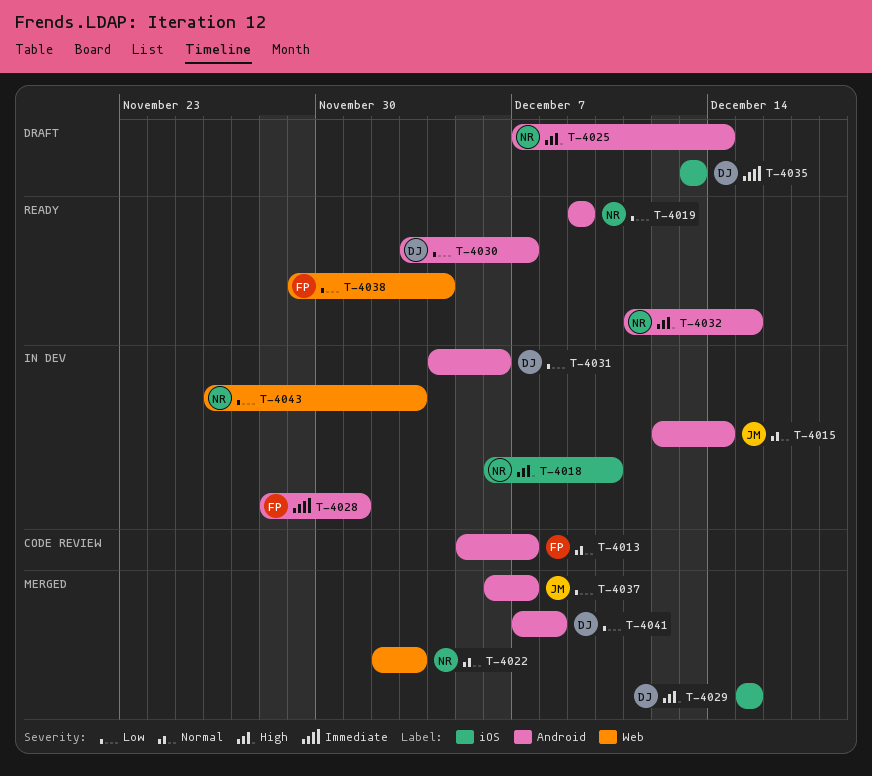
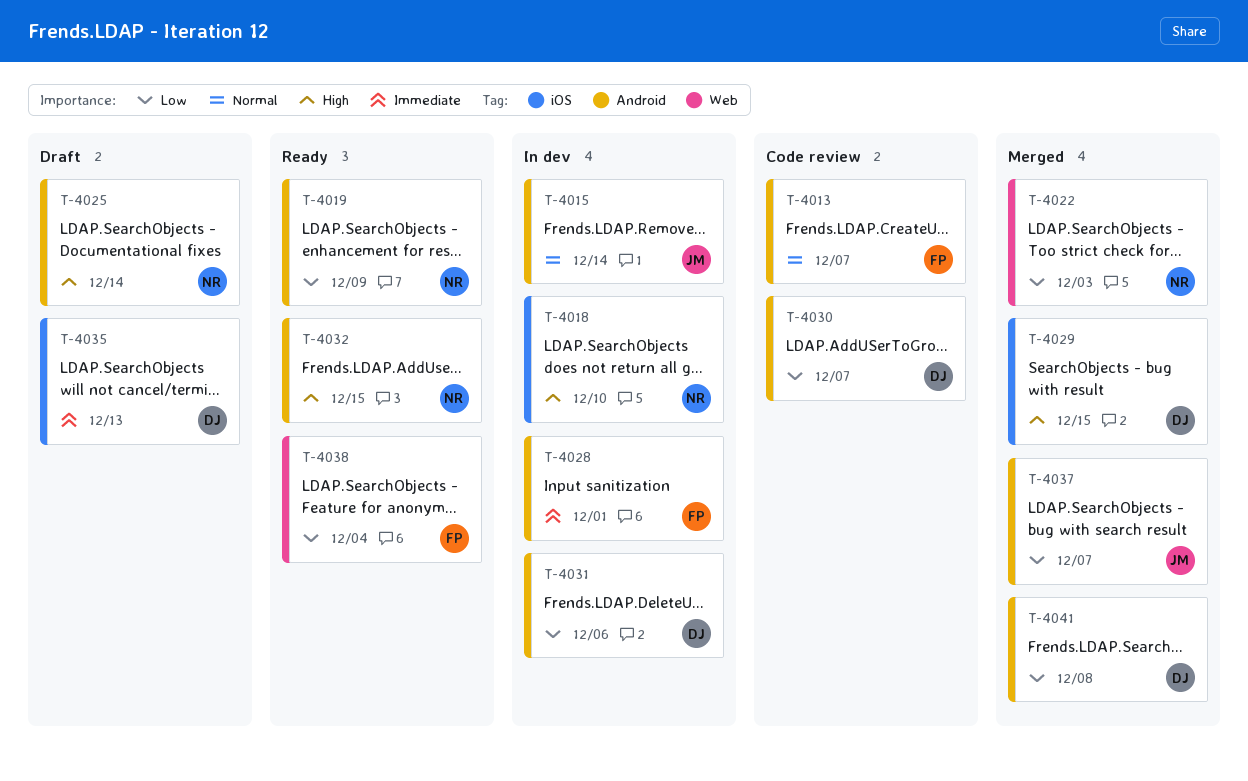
T-4022, priority: Normal -> Low
T-4030, status: Ready -> Code review
T-4043: present -> none

